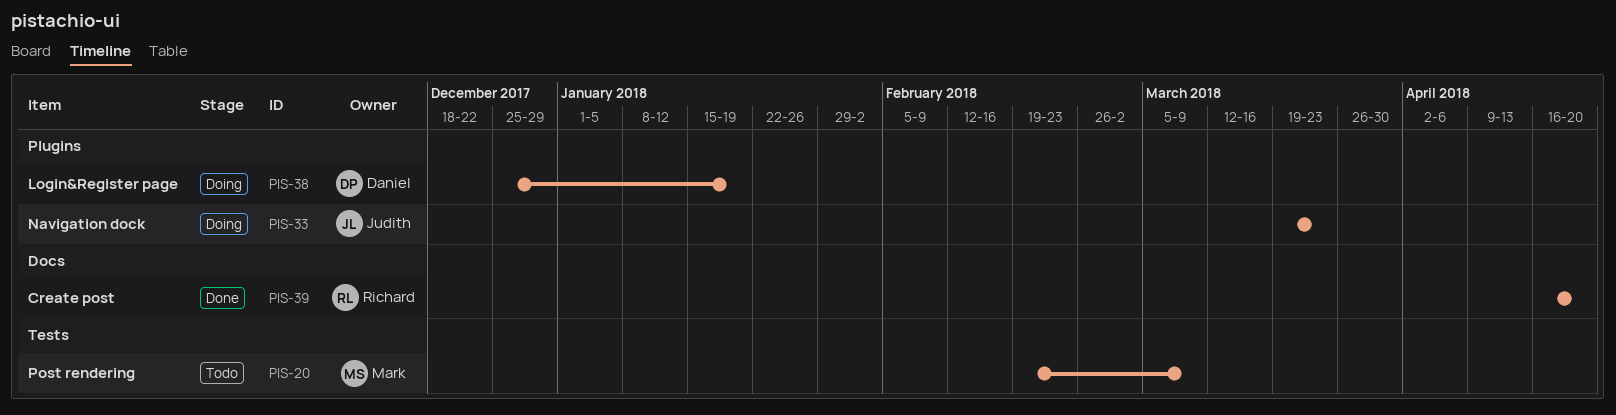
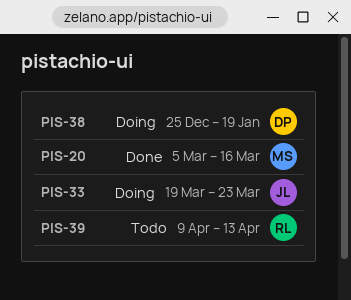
PIS-20, status: Todo -> Done
PIS-20, start: Feb 19 -> Mar 5
PIS-20, due: Mar 9 -> Mar 16
PIS-39, status: Done -> Todo
PIS-39, start: Apr 16 -> Apr 9
PIS-39, due: Apr 20 -> Apr 13

